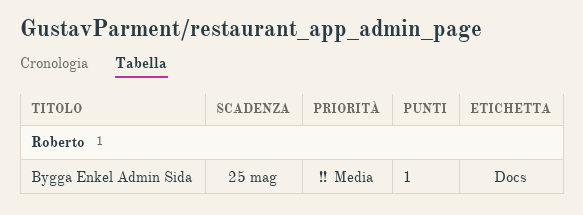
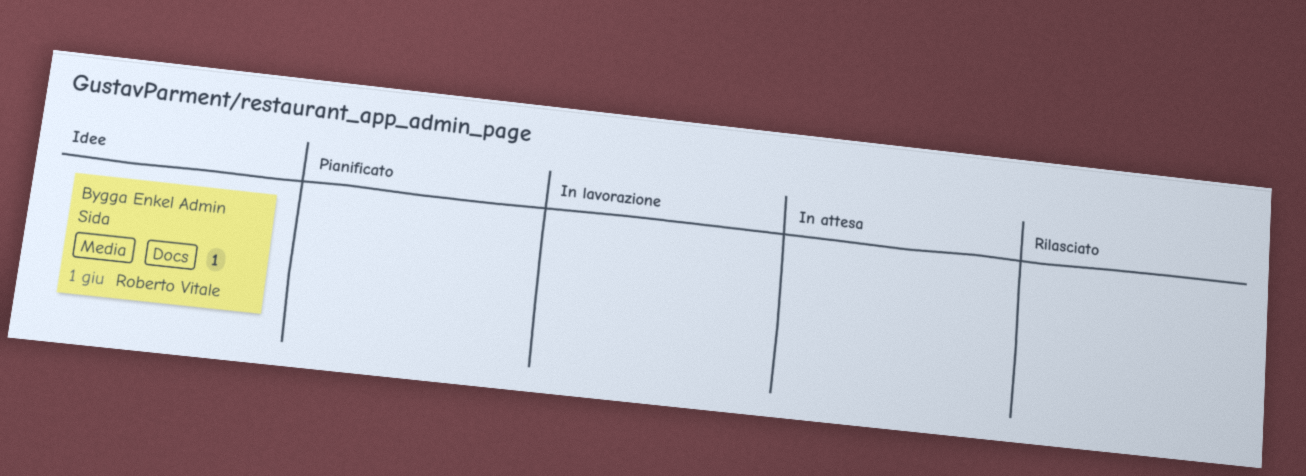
Bygga Enkel Admin Sida, due: May 25 -> Jun 1

